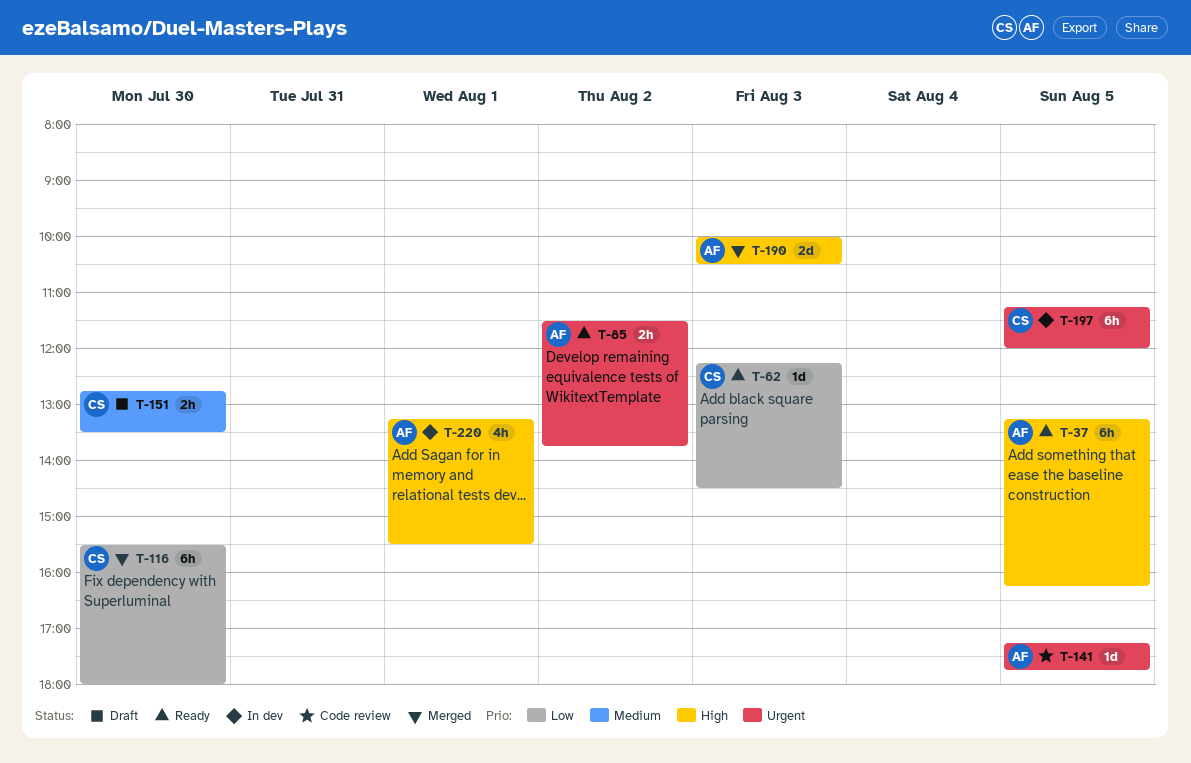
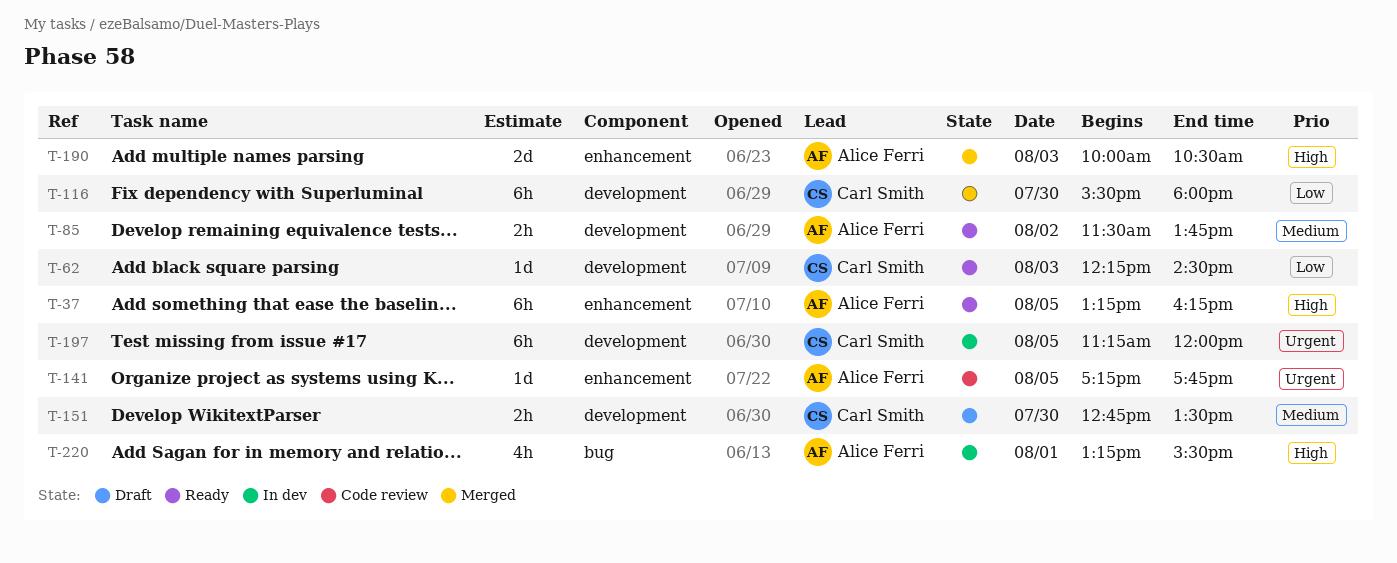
T-85, priority: Urgent -> Medium

